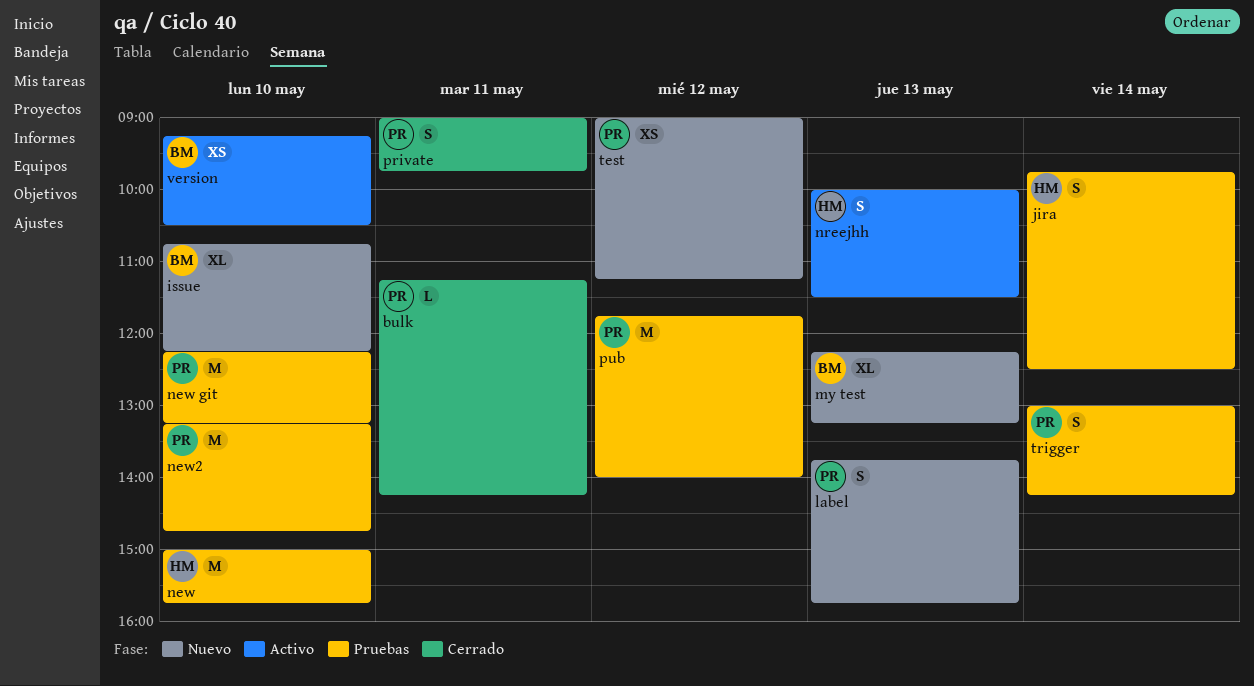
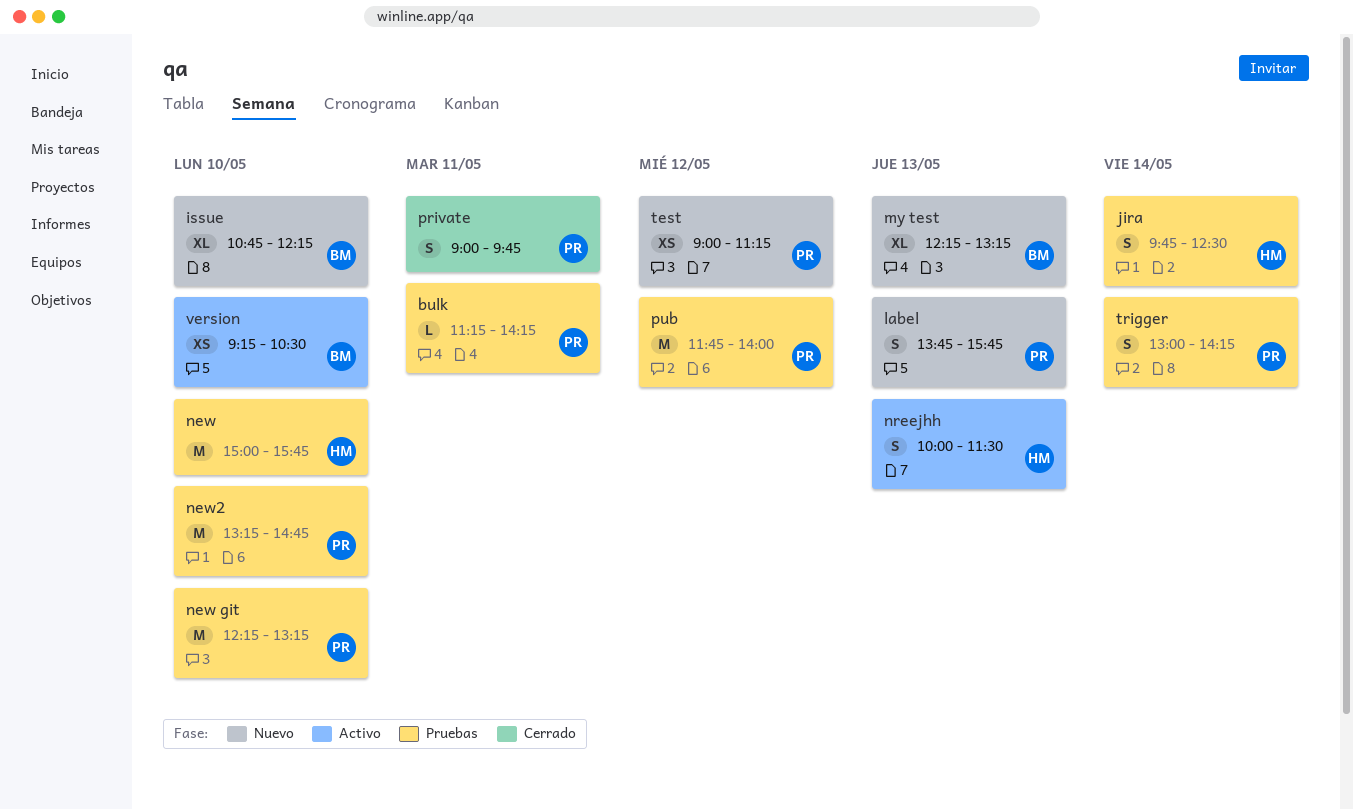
bulk, status: Cerrado -> Pruebas

